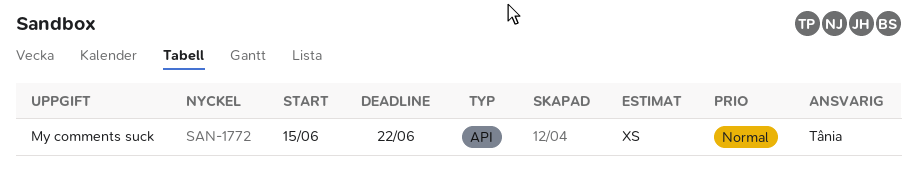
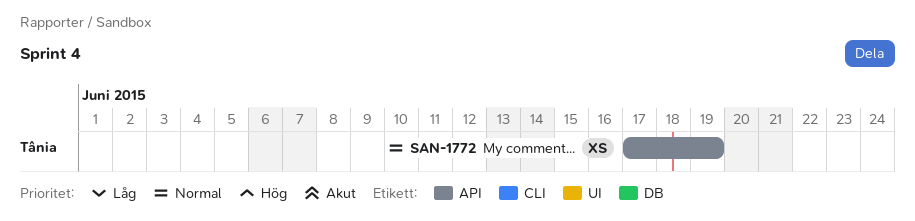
SAN-1772, start: Jun 15 -> Jun 17
SAN-1772, due: Jun 22 -> Jun 19

